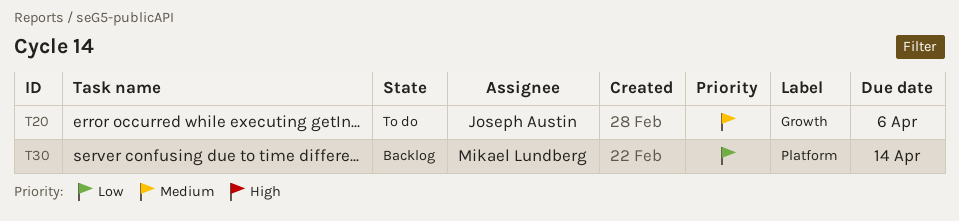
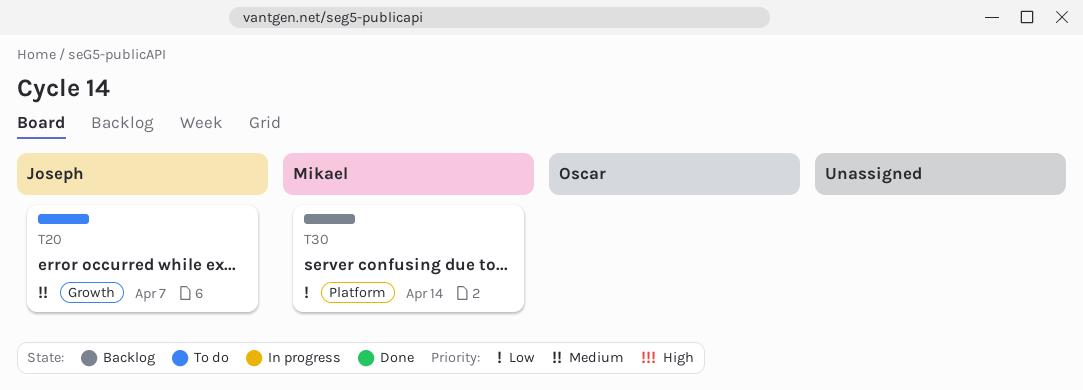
T20, due: Apr 6 -> Apr 7

